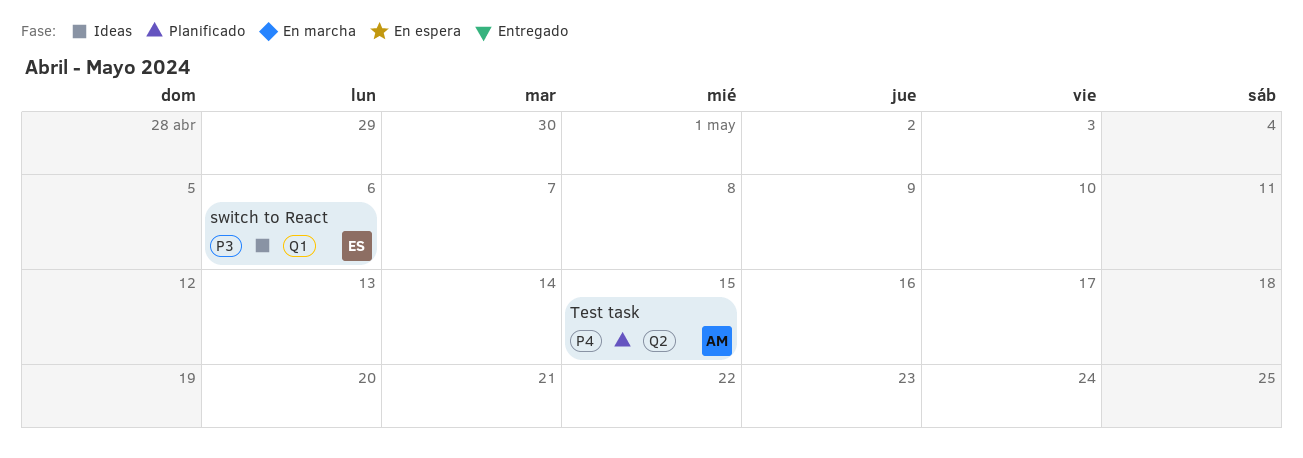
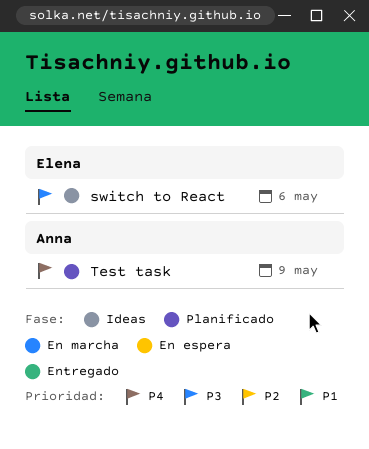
Test task, due: May 15 -> May 9

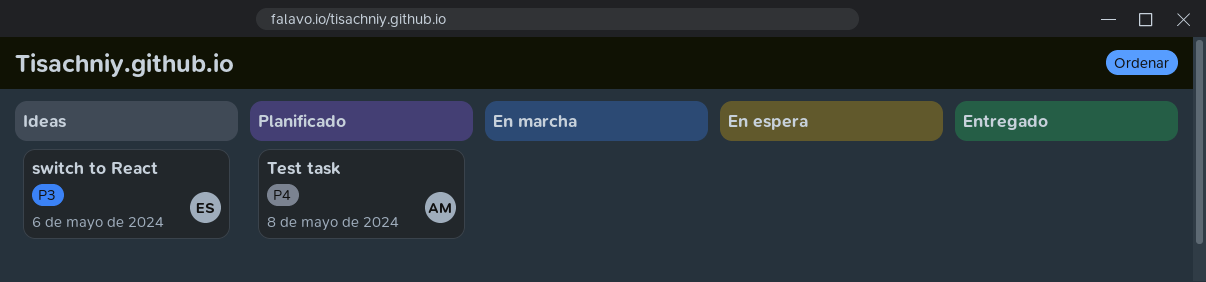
Test task, due: May 9 -> May 8

